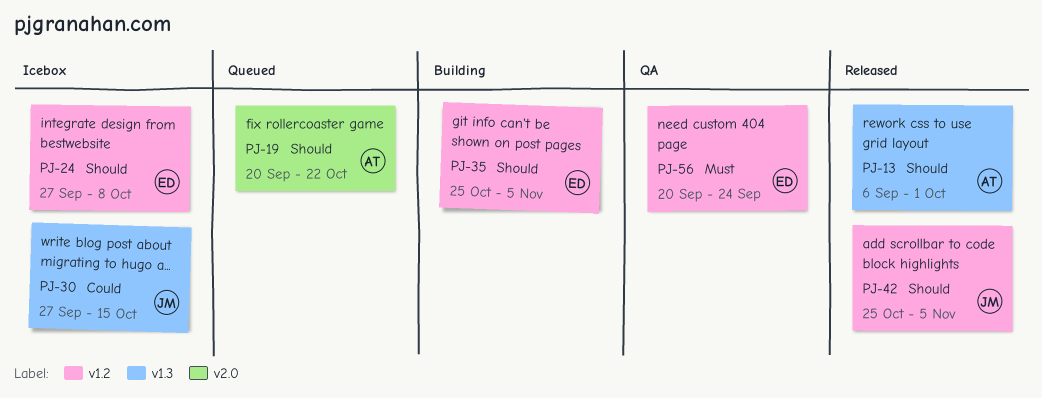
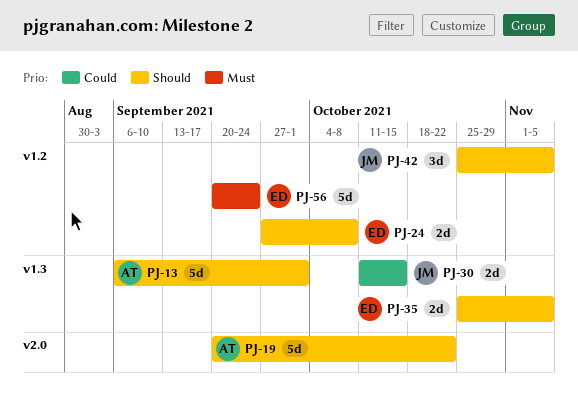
PJ-30, start: Sep 27 -> Oct 11
PJ-35, label: v1.2 -> v1.3

